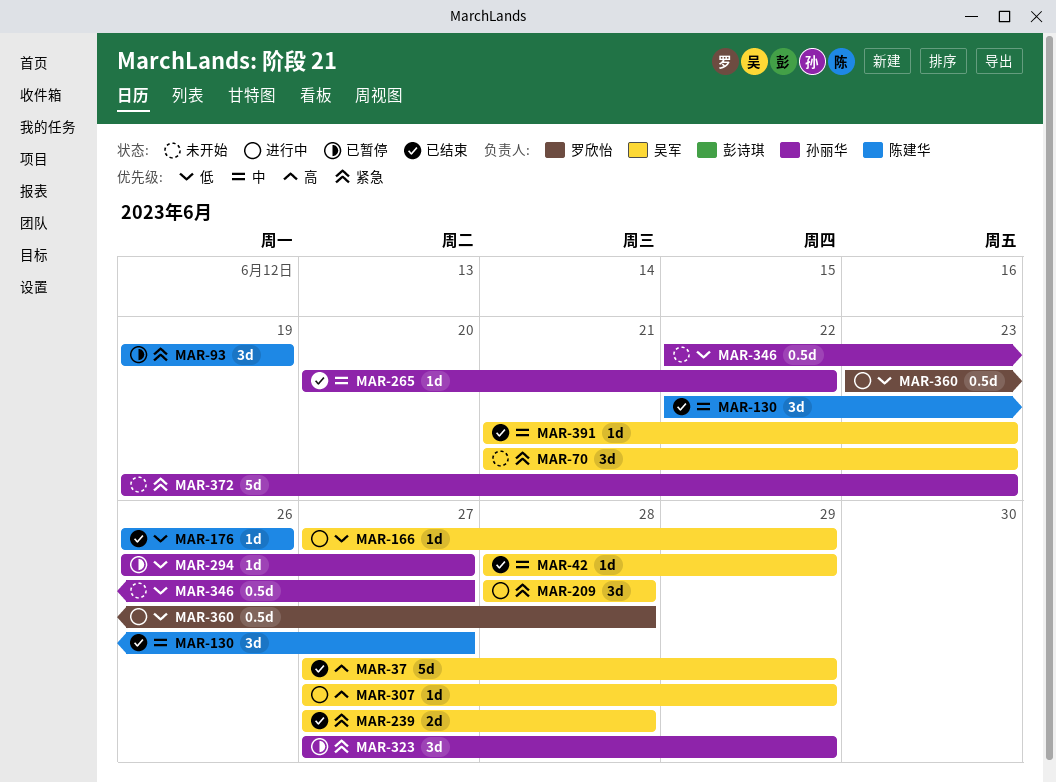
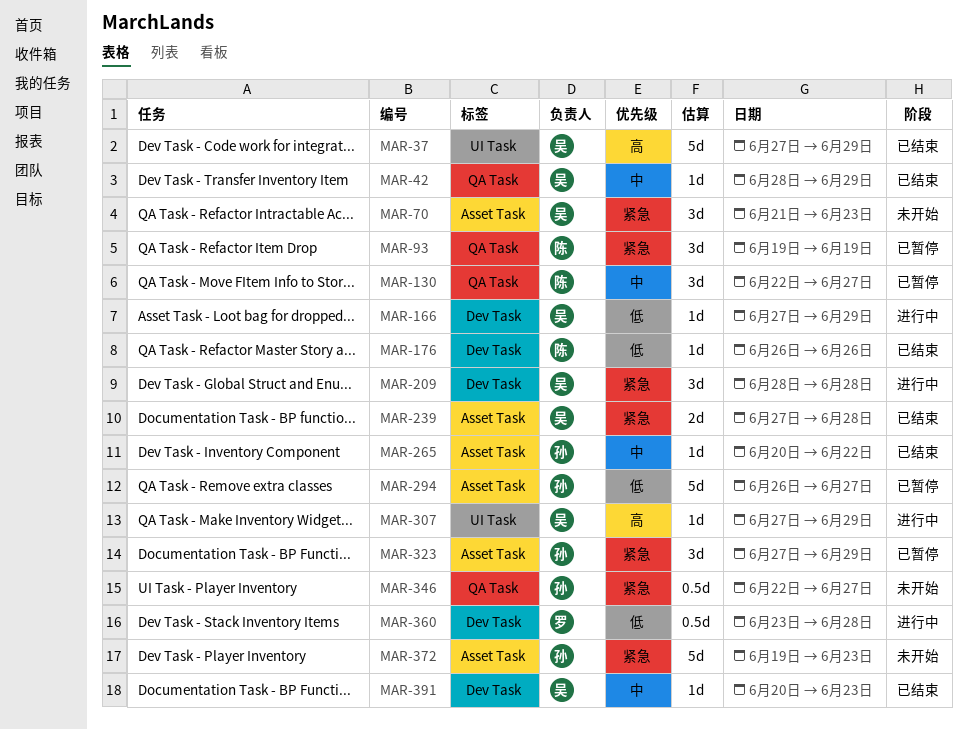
MAR-130, status: 已结束 -> 已暂停
MAR-294, estimate: 1d -> 5d
MAR-346, priority: 低 -> 紧急
MAR-391, start: Jun 21 -> Jun 20

